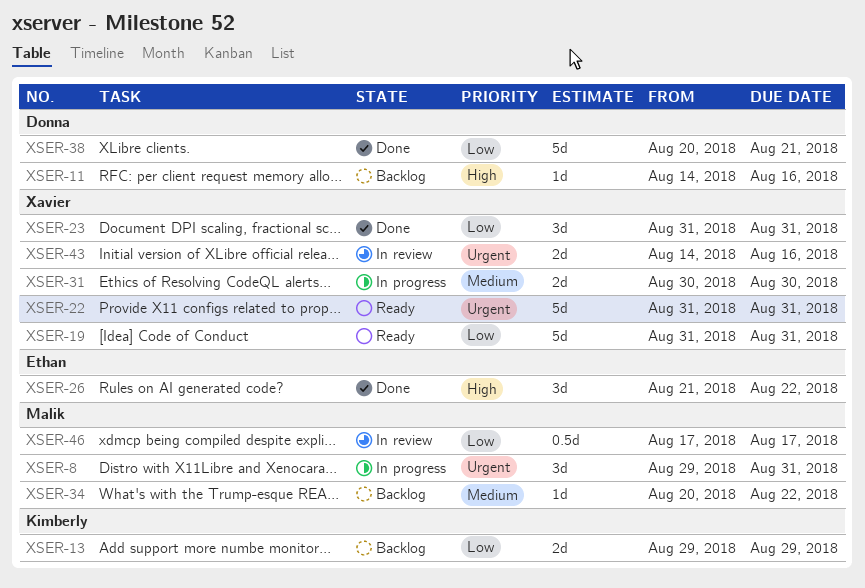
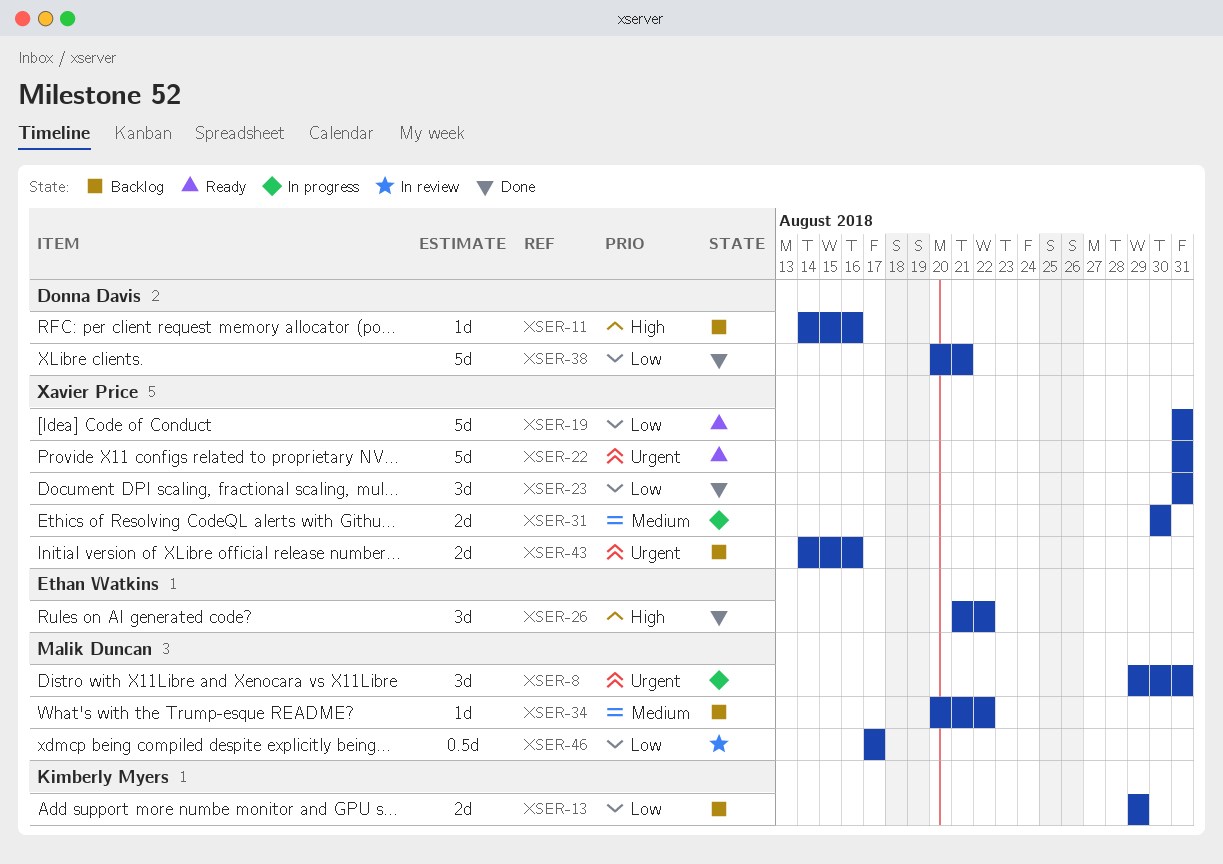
XSER-43, status: In review -> Backlog

